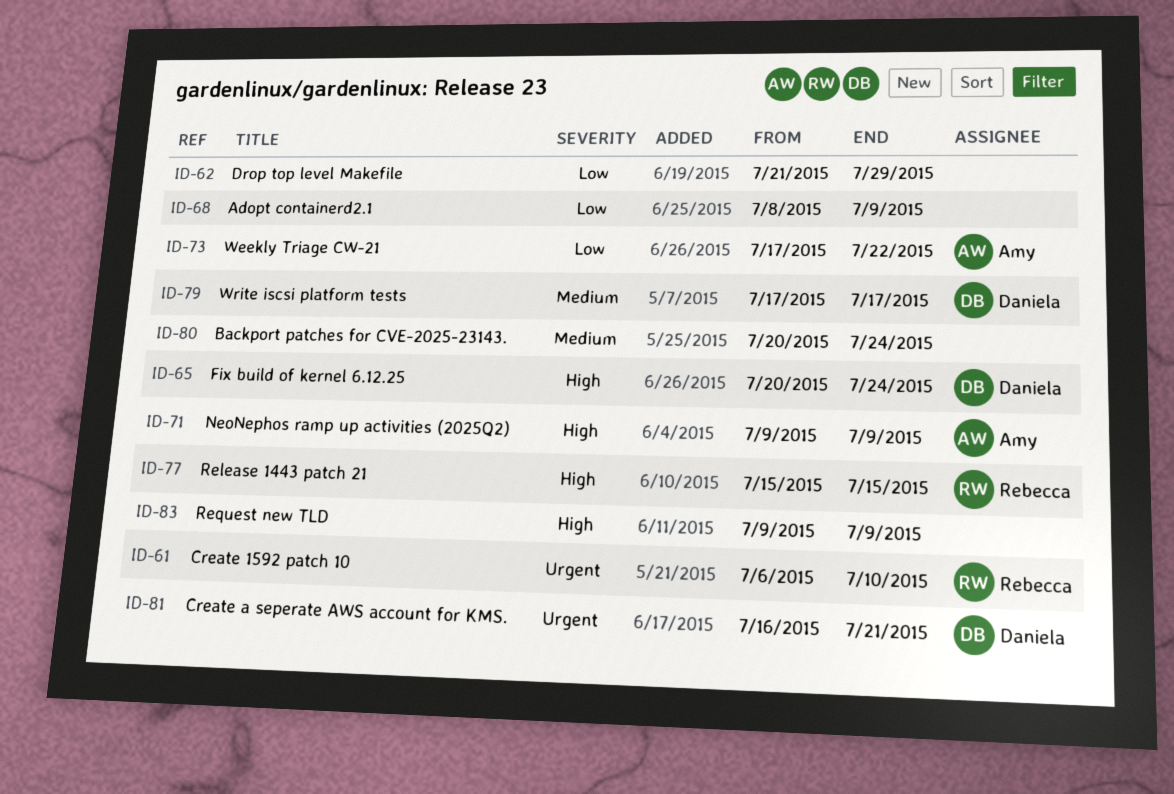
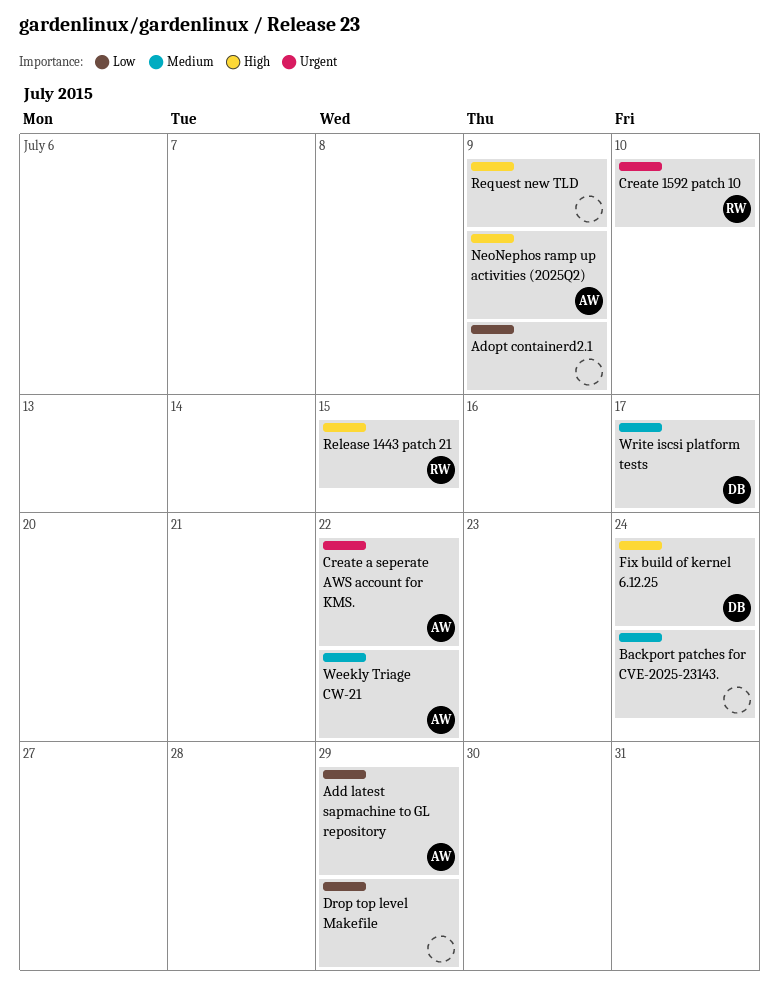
Add latest sapmachine to GL repository: none -> present
Create a seperate AWS account for KMS., owner: Daniela -> Amy
Create a seperate AWS account for KMS., due: Jul 21 -> Jul 22
Weekly Triage CW-21, priority: Low -> Medium

